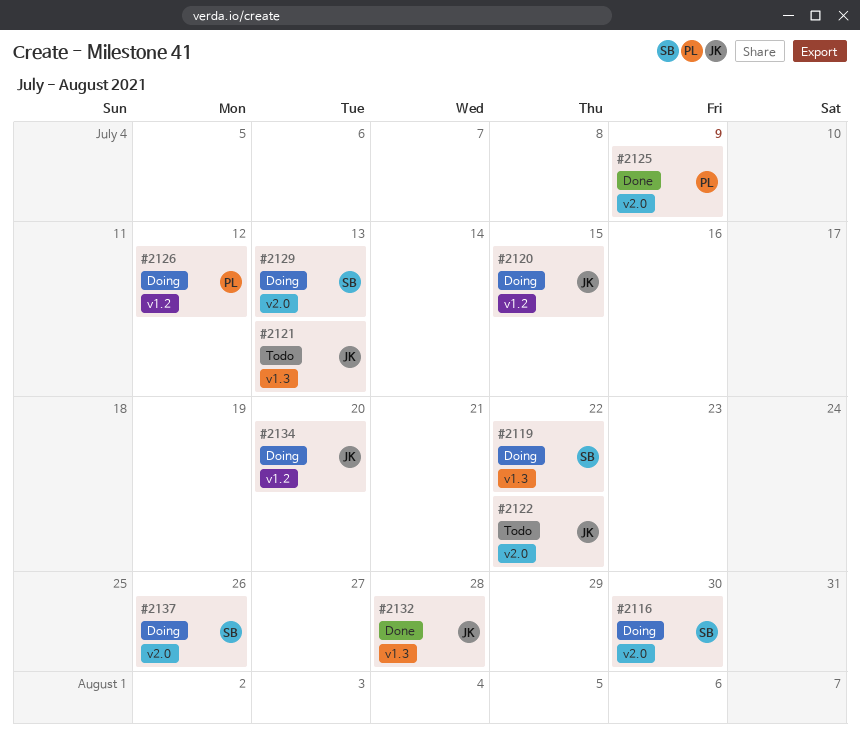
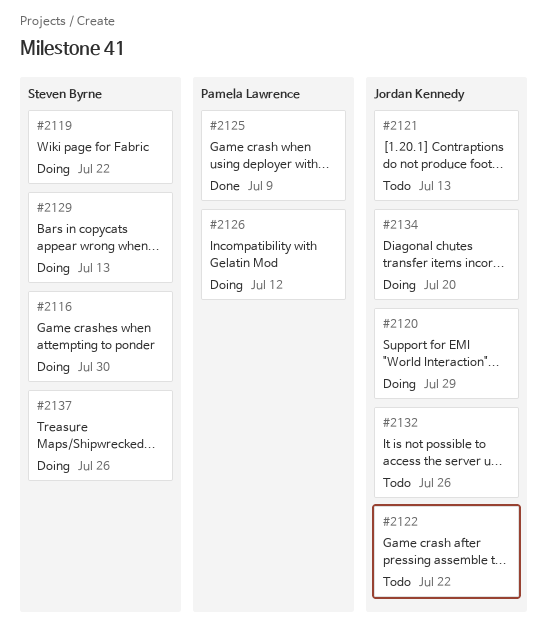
#2120, due: Jul 15 -> Jul 29
#2132, status: Done -> Todo
#2132, due: Jul 28 -> Jul 26

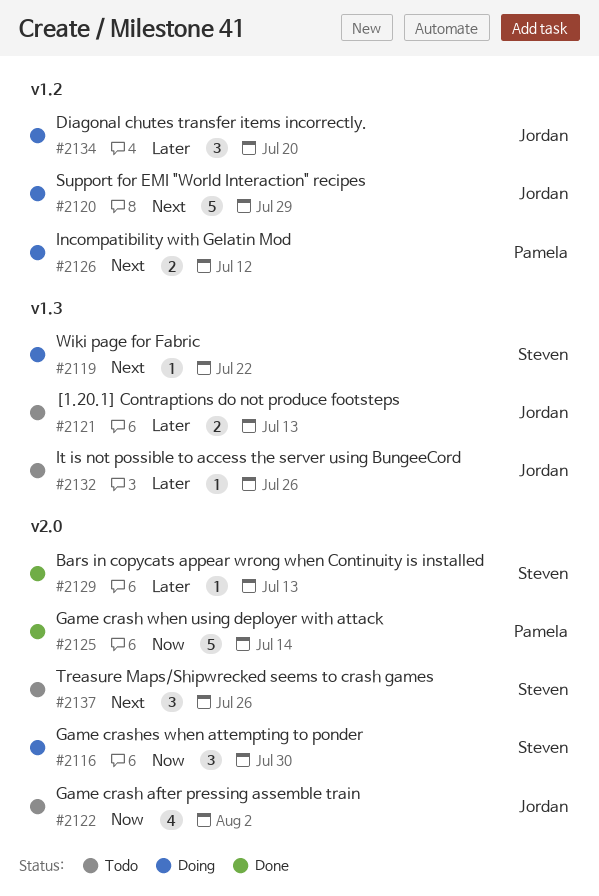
#2122, due: Jul 22 -> Aug 2
#2125, due: Jul 9 -> Jul 14
#2129, status: Doing -> Done
#2137, status: Doing -> Todo

